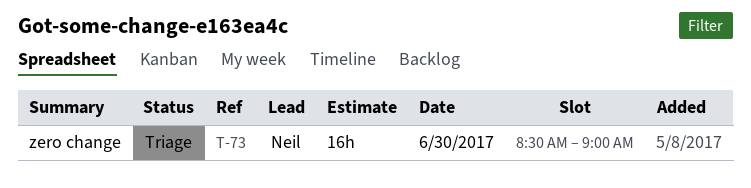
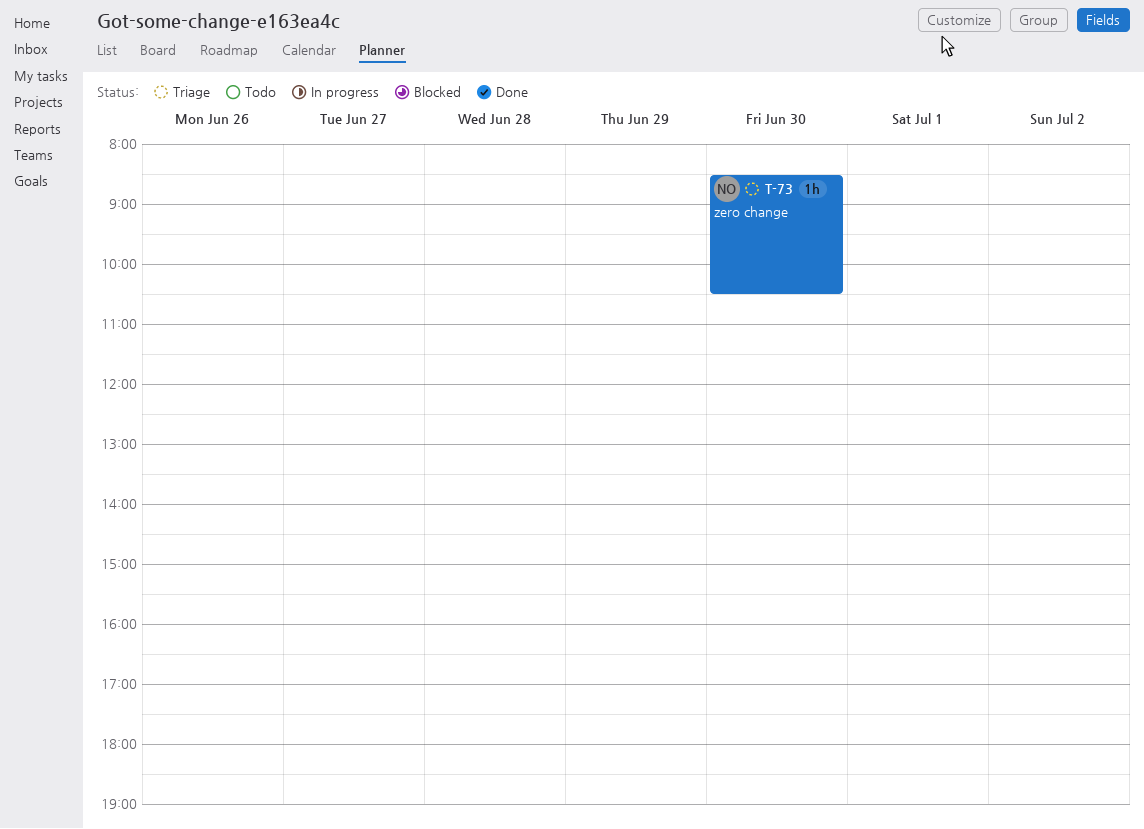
T-73, estimate: 16h -> 1h
T-73, ends: 09:00 -> 10:30

